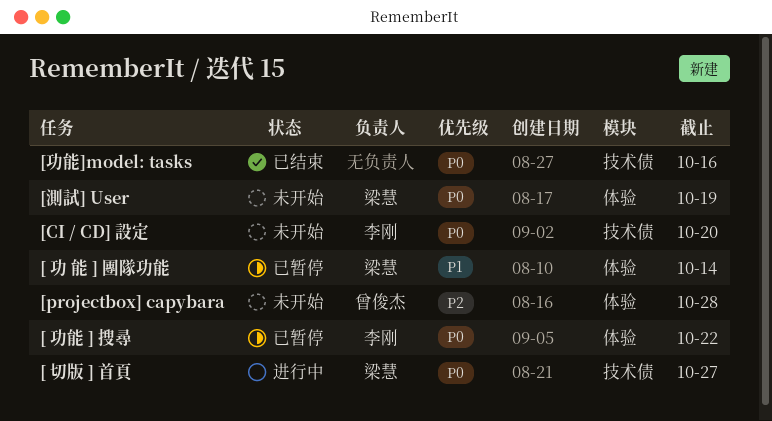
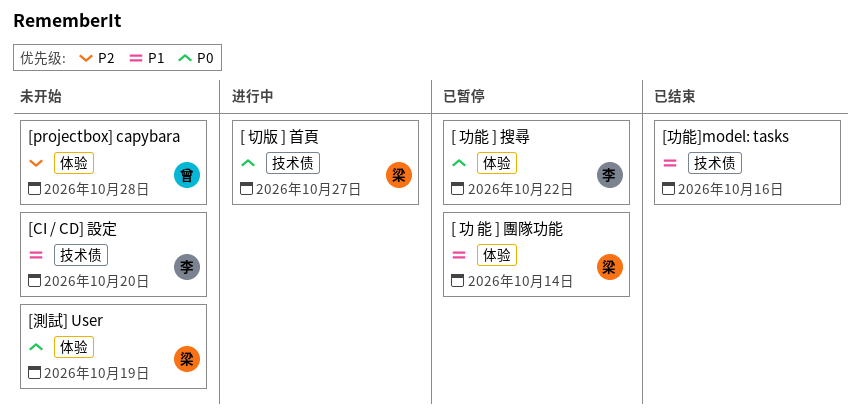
[CI / CD] 設定, priority: P0 -> P1
[功能]model: tasks, priority: P0 -> P1

